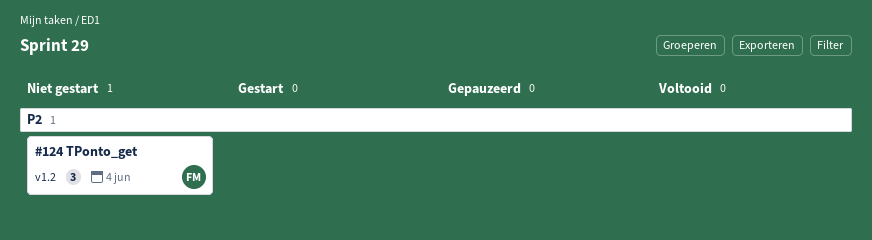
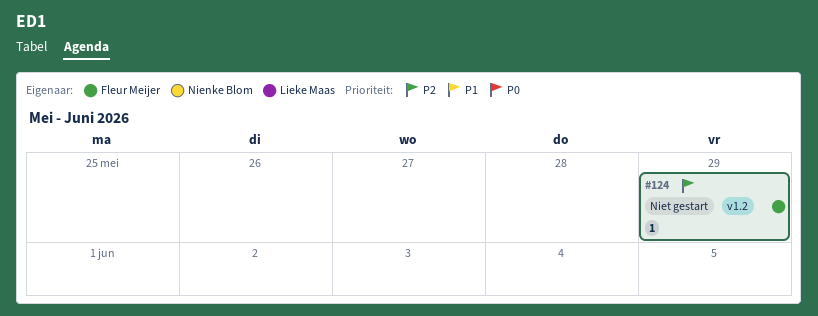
#124, estimate: 3 -> 1
#124, due: Jun 4 -> May 29

